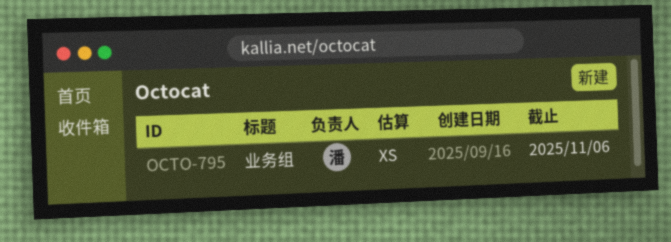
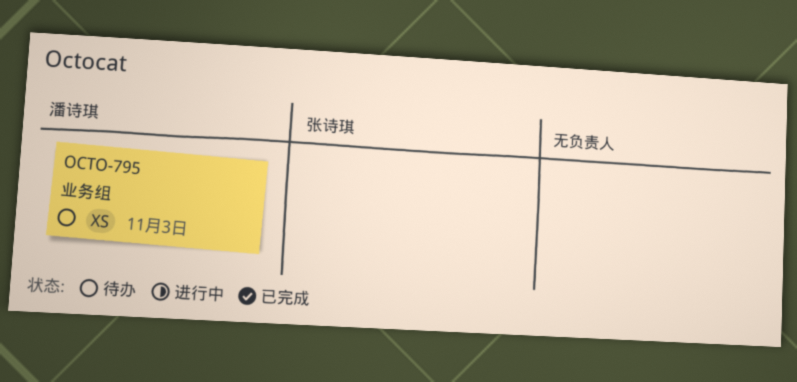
OCTO-795, due: Nov 6 -> Nov 3

